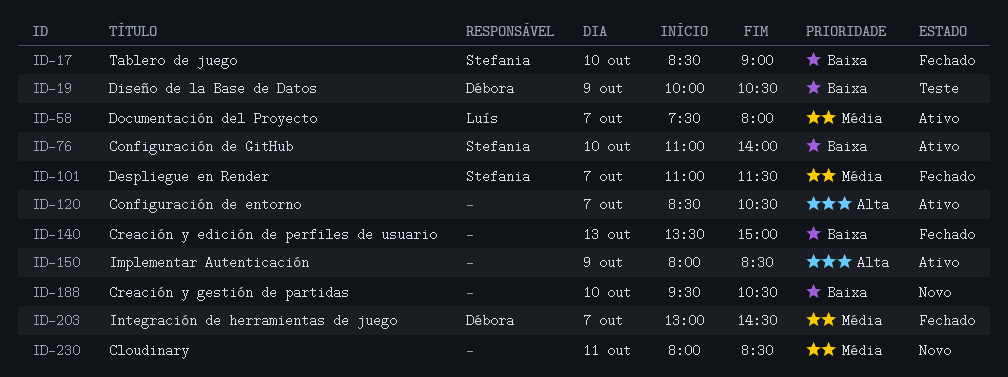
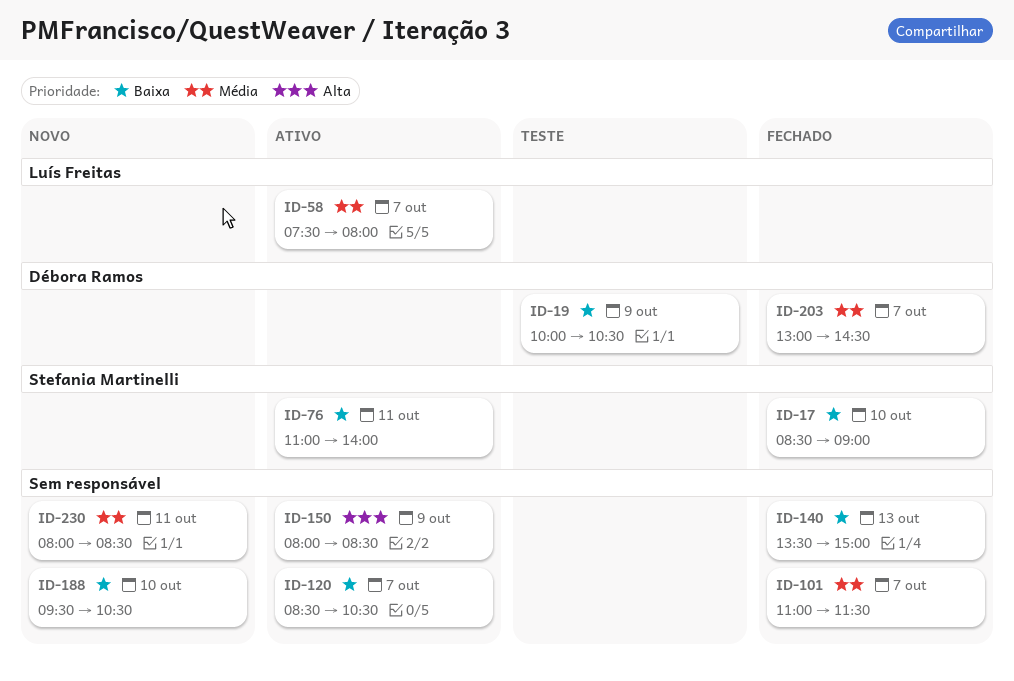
ID-76, day: Oct 10 -> Oct 11
ID-101, owner: Stefania Martinelli -> none
ID-120, priority: Alta -> Baixa

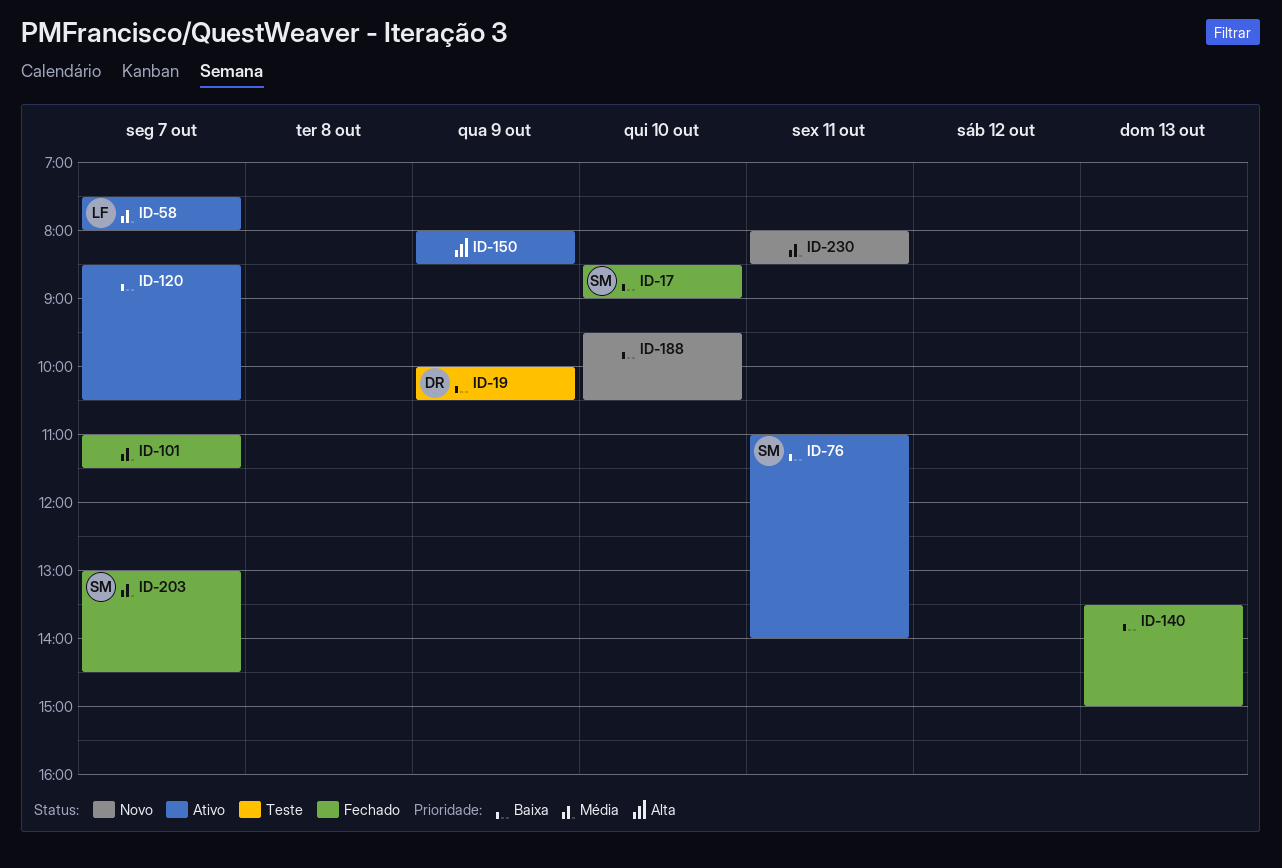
ID-203, owner: Débora Ramos -> Stefania Martinelli

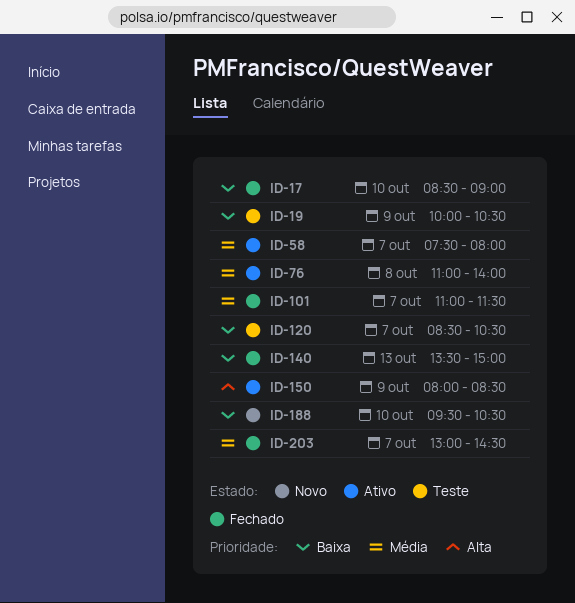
ID-76, priority: Baixa -> Média
ID-76, day: Oct 11 -> Oct 8
ID-120, status: Ativo -> Teste
ID-230: present -> none

